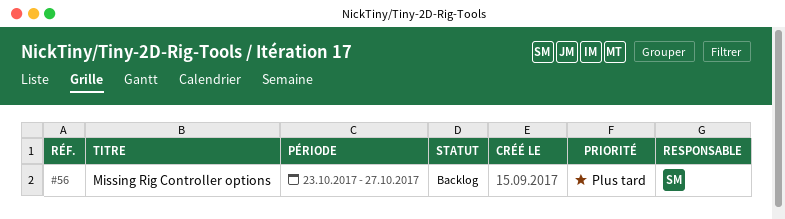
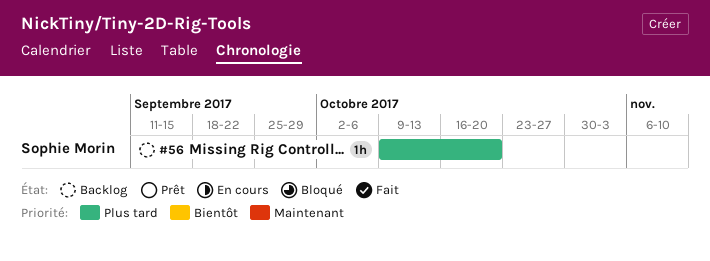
#56, start: Oct 23 -> Oct 9
#56, due: Oct 27 -> Oct 20

